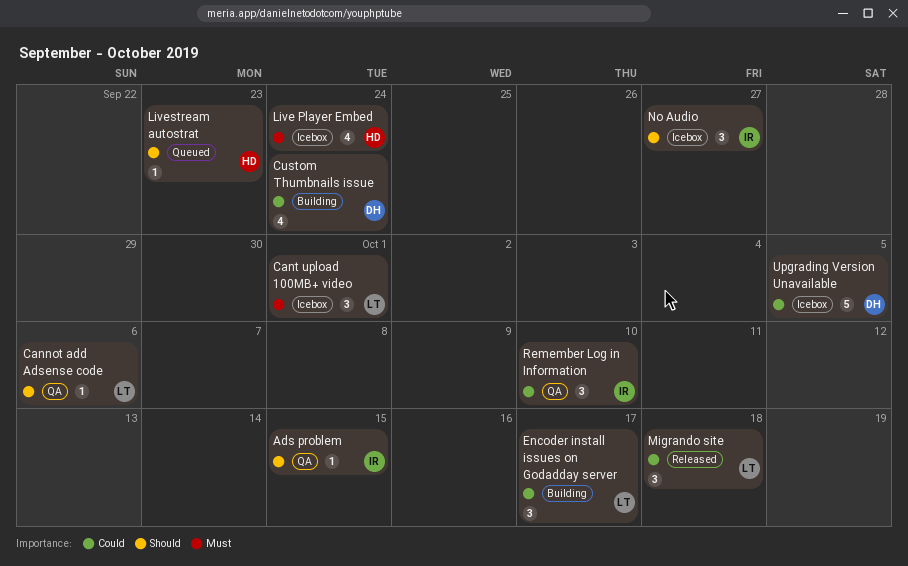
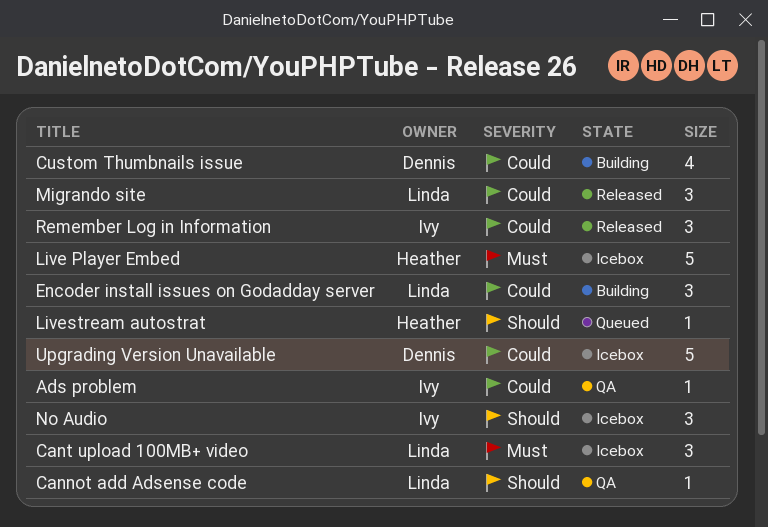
Ads problem, priority: Should -> Could
Live Player Embed, estimate: 4 -> 5
Remember Log in Information, status: QA -> Released

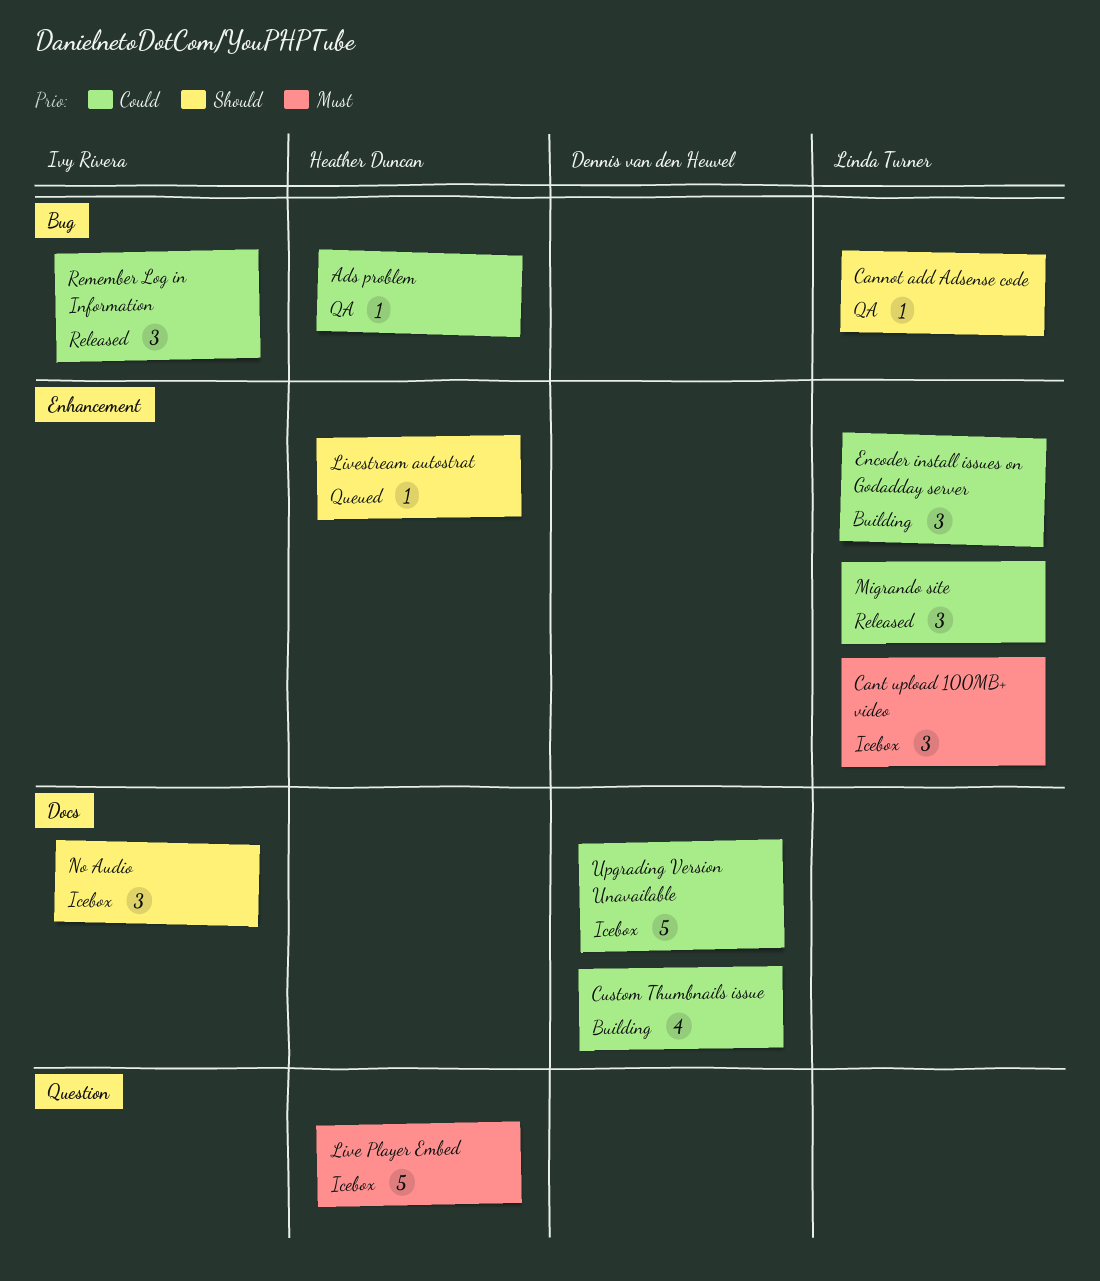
Ads problem, owner: Ivy Rivera -> Heather Duncan

